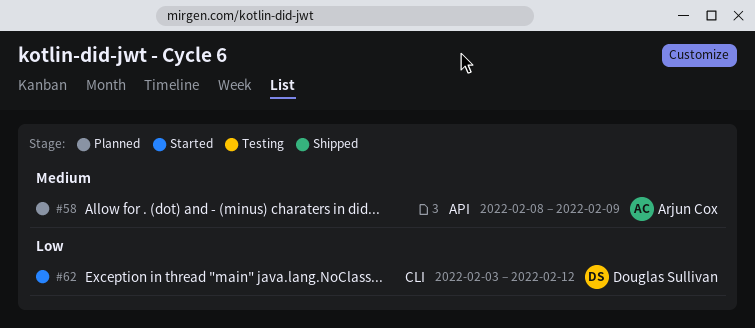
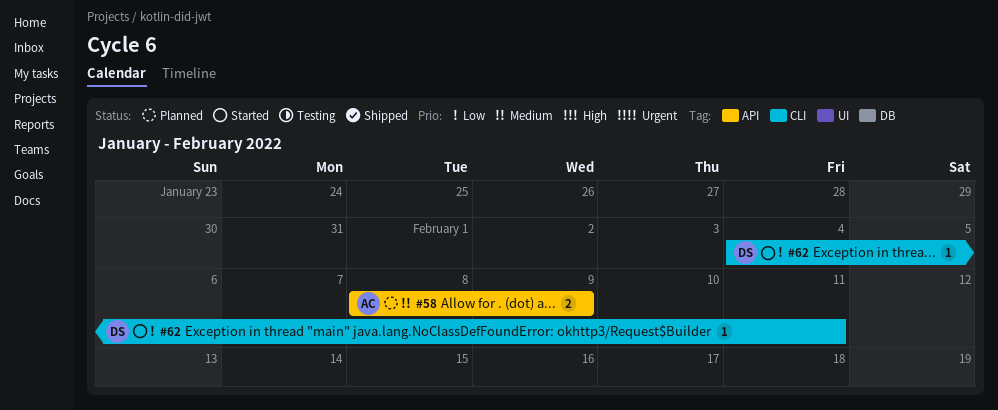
#62, start: Feb 3 -> Feb 4
#62, due: Feb 12 -> Feb 11

